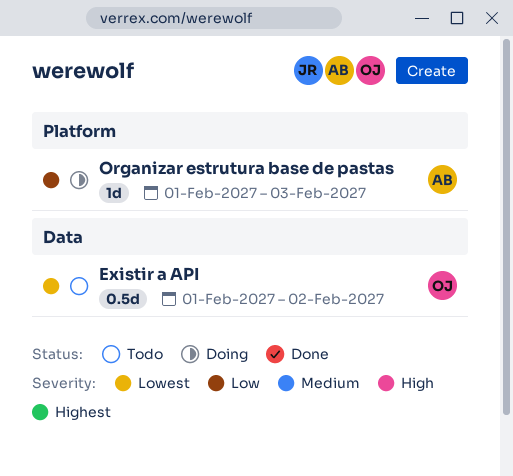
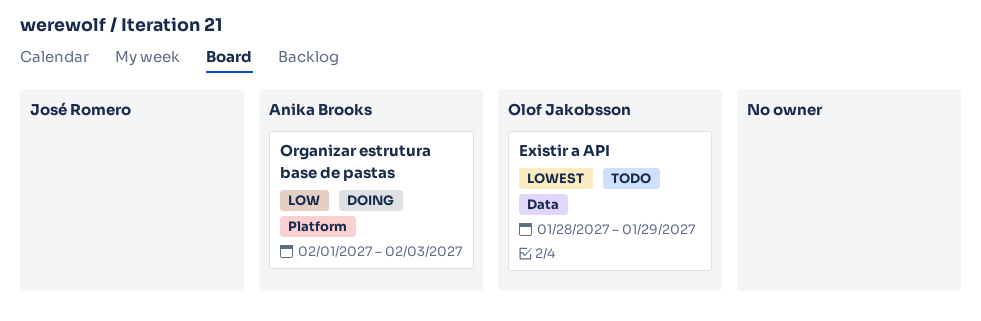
Existir a API, start: Feb 1 -> Jan 28
Existir a API, due: Feb 2 -> Jan 29

